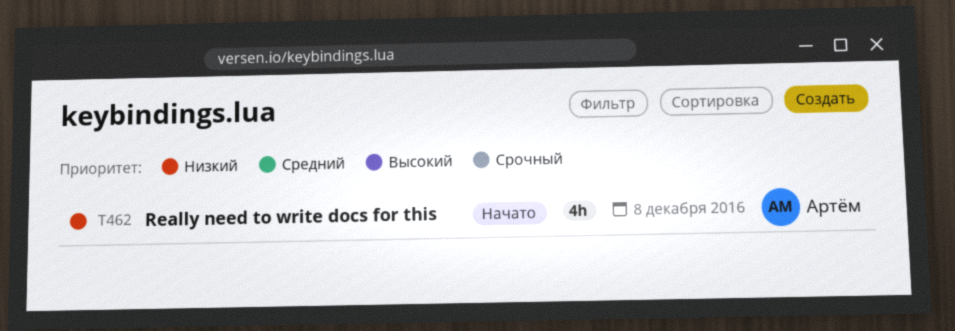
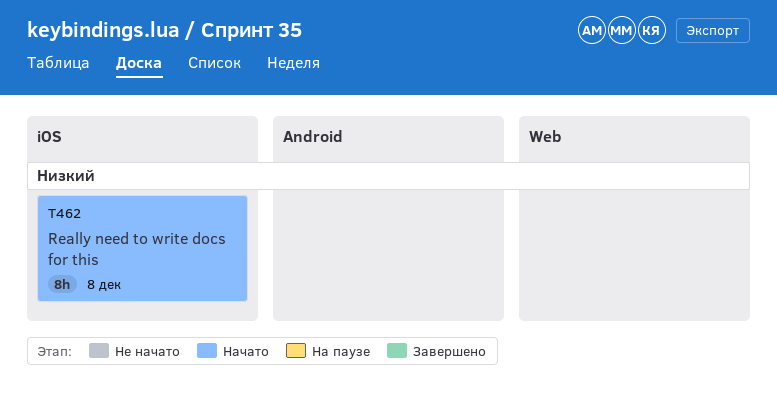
T462, estimate: 4h -> 8h

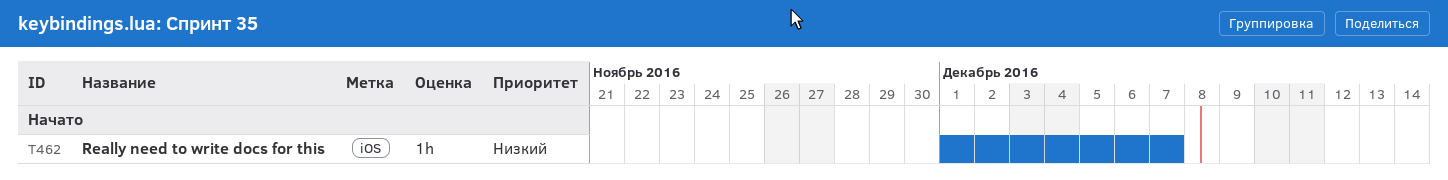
T462, estimate: 8h -> 1h
T462, due: Dec 8 -> Dec 7

